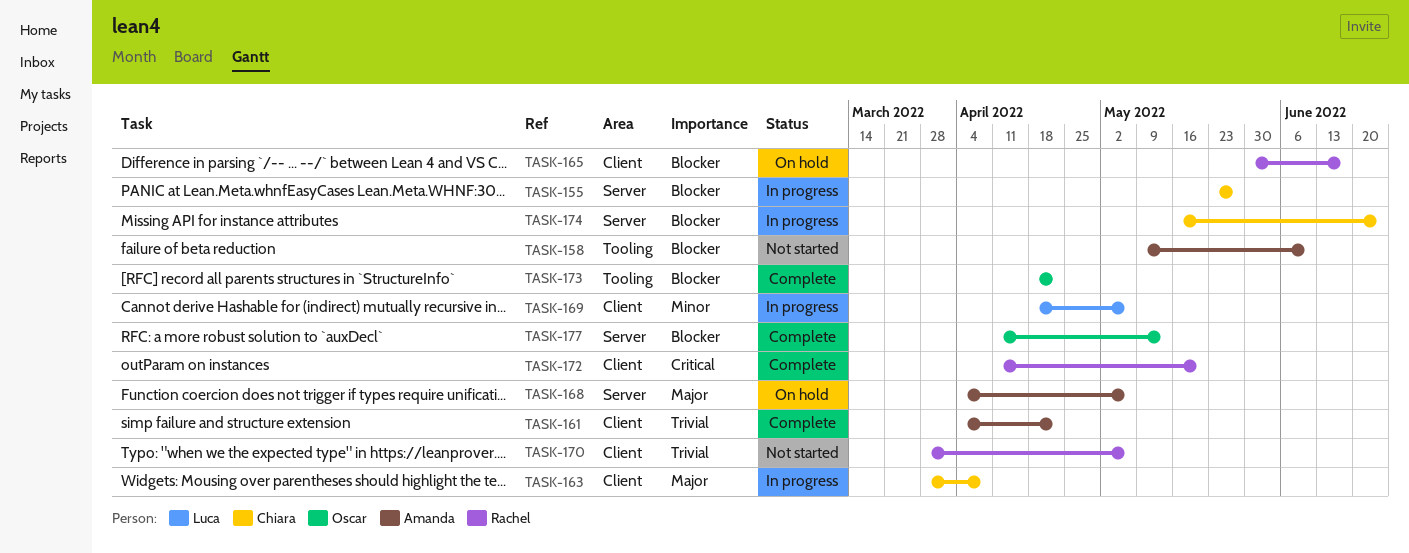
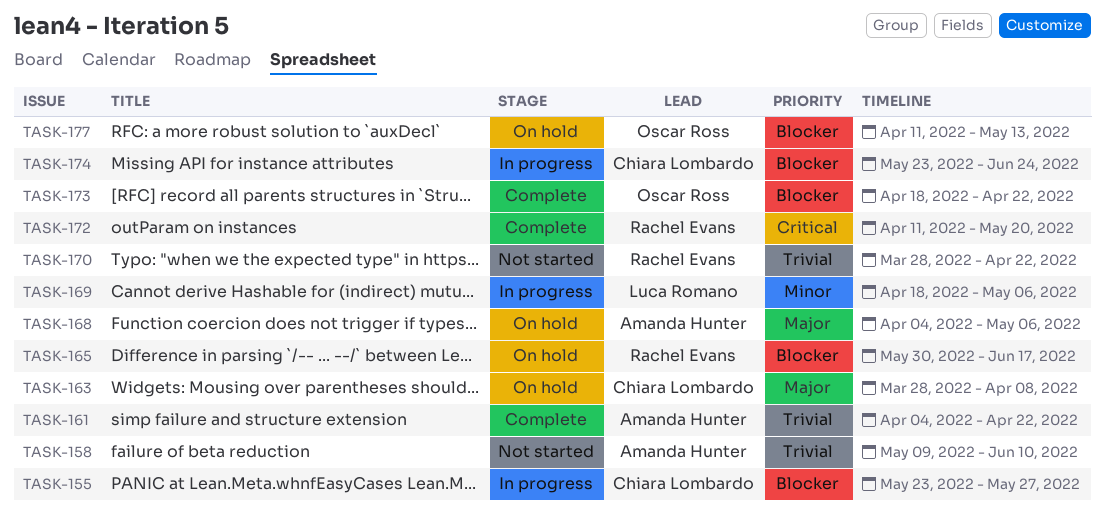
TASK-158, priority: Blocker -> Trivial
TASK-163, status: In progress -> On hold
TASK-170, due: May 6 -> Apr 22
TASK-174, start: May 16 -> May 23
TASK-177, status: Complete -> On hold

